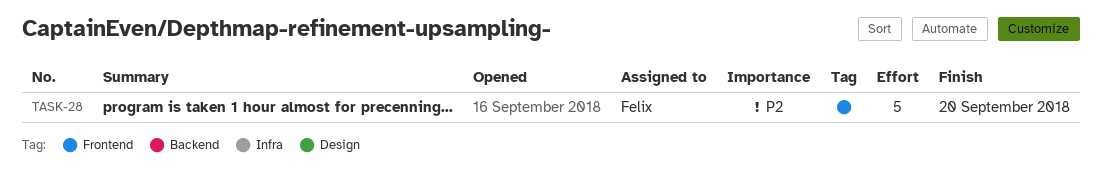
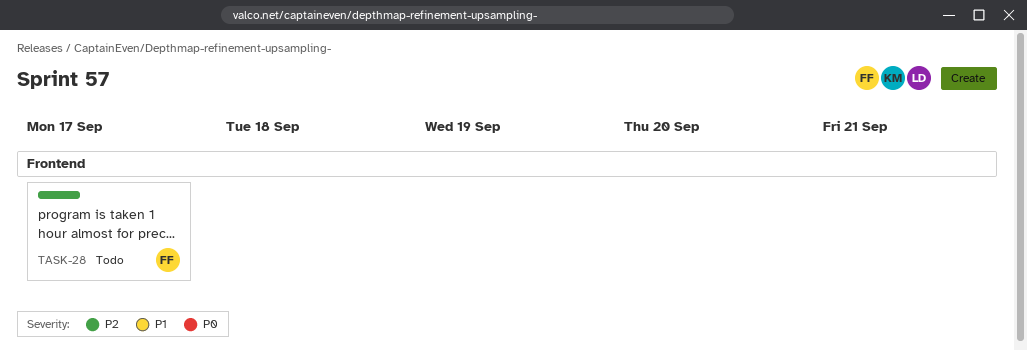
TASK-28, due: Sep 20 -> Sep 17

